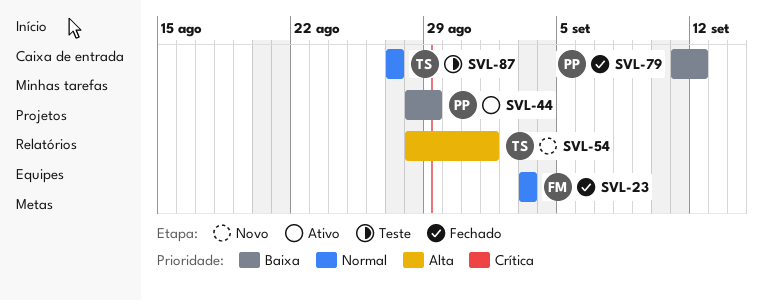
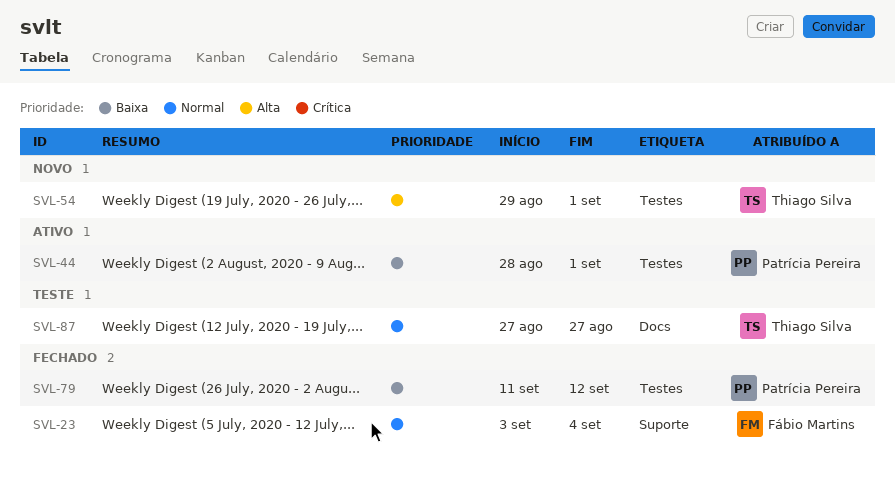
SVL-23, due: Sep 3 -> Sep 4
SVL-44, due: Aug 29 -> Sep 1
SVL-54, start: Aug 28 -> Aug 29

